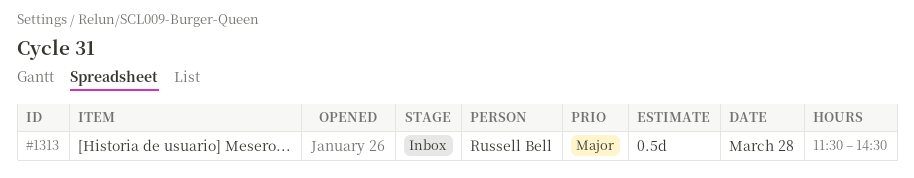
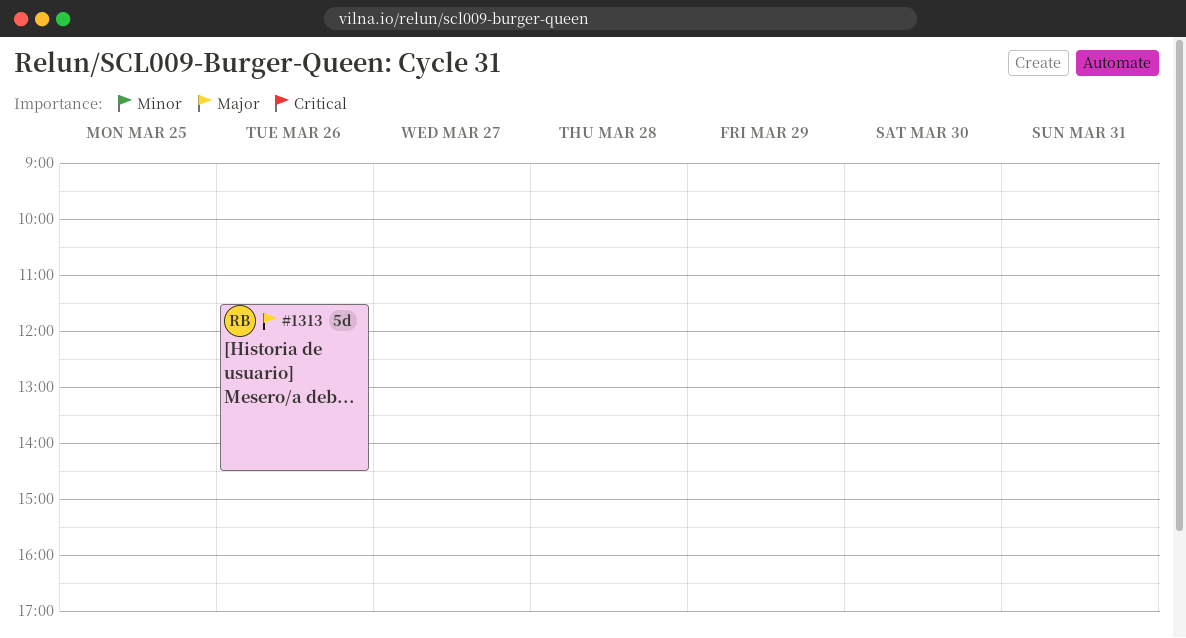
#1313, estimate: 0.5d -> 5d
#1313, day: Mar 28 -> Mar 26

